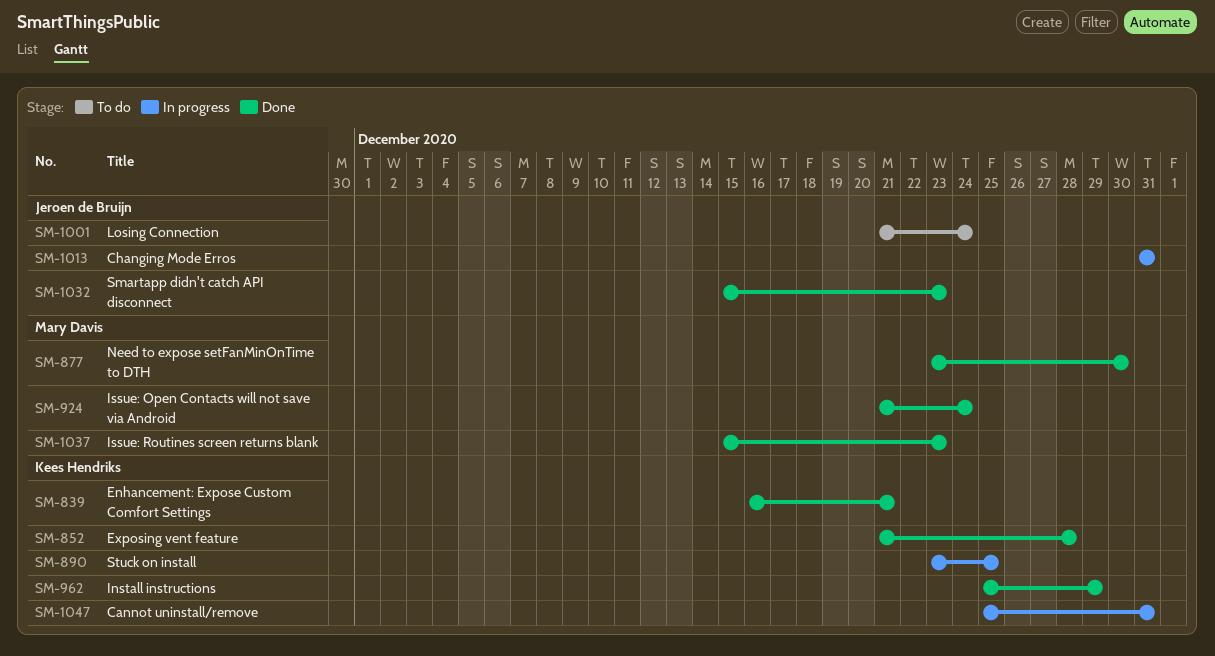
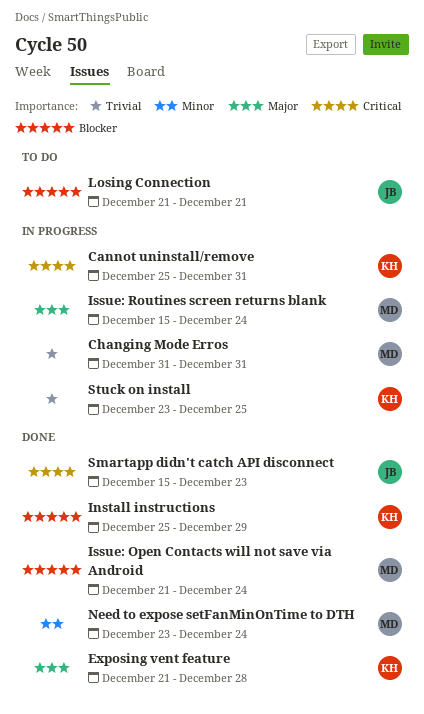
Changing Mode Erros, owner: Jeroen de Bruijn -> Mary Davis
Enhancement: Expose Custom Comfort Settings: present -> none
Issue: Routines screen returns blank, status: Done -> In progress
Issue: Routines screen returns blank, due: Dec 23 -> Dec 24
Losing Connection, due: Dec 24 -> Dec 21
Need to expose setFanMinOnTime to DTH, due: Dec 30 -> Dec 24

